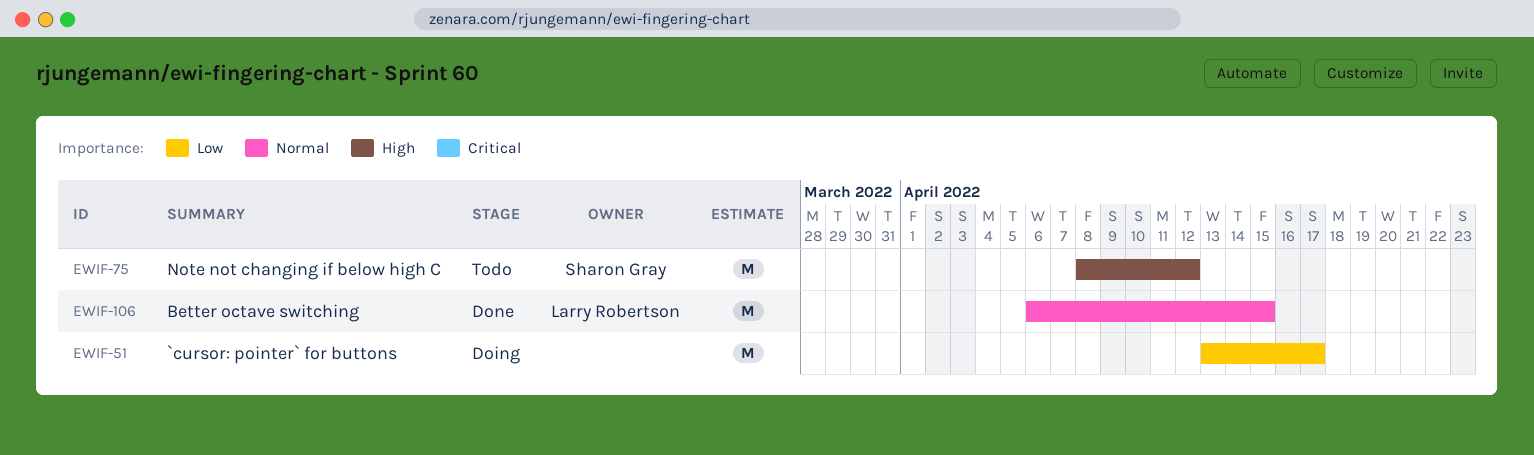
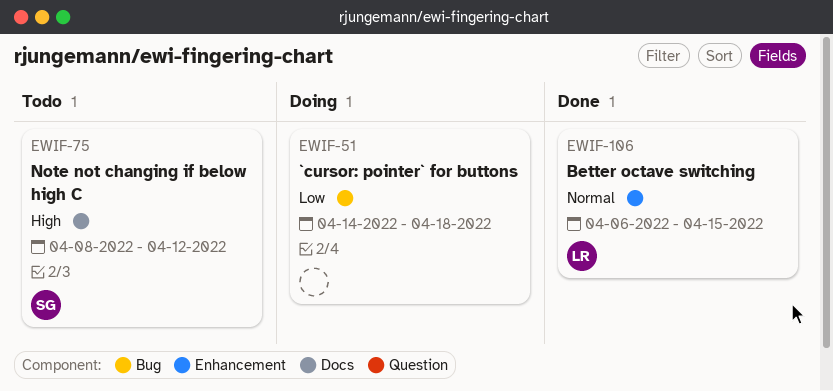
EWIF-51, start: Apr 13 -> Apr 14
EWIF-51, due: Apr 17 -> Apr 18

